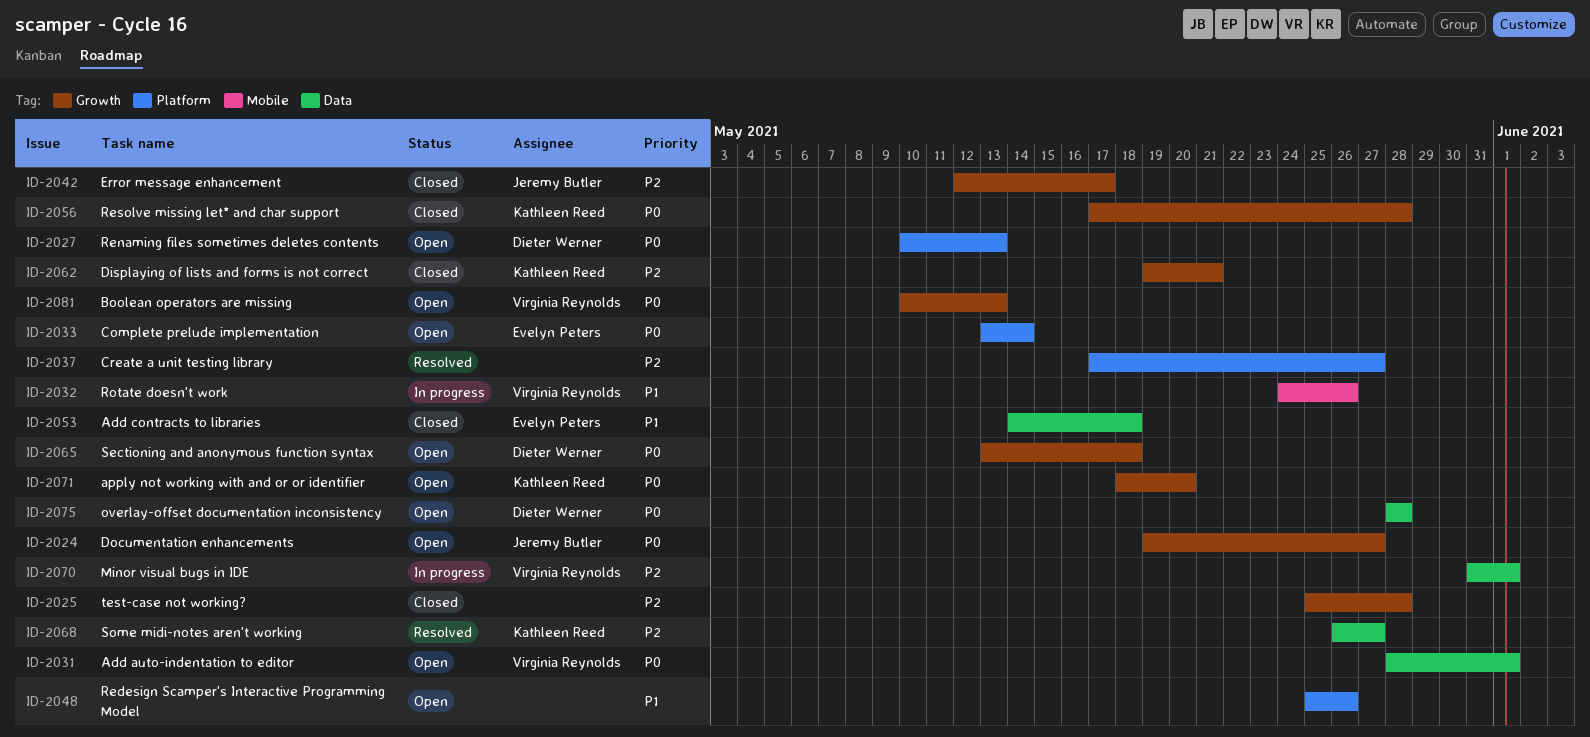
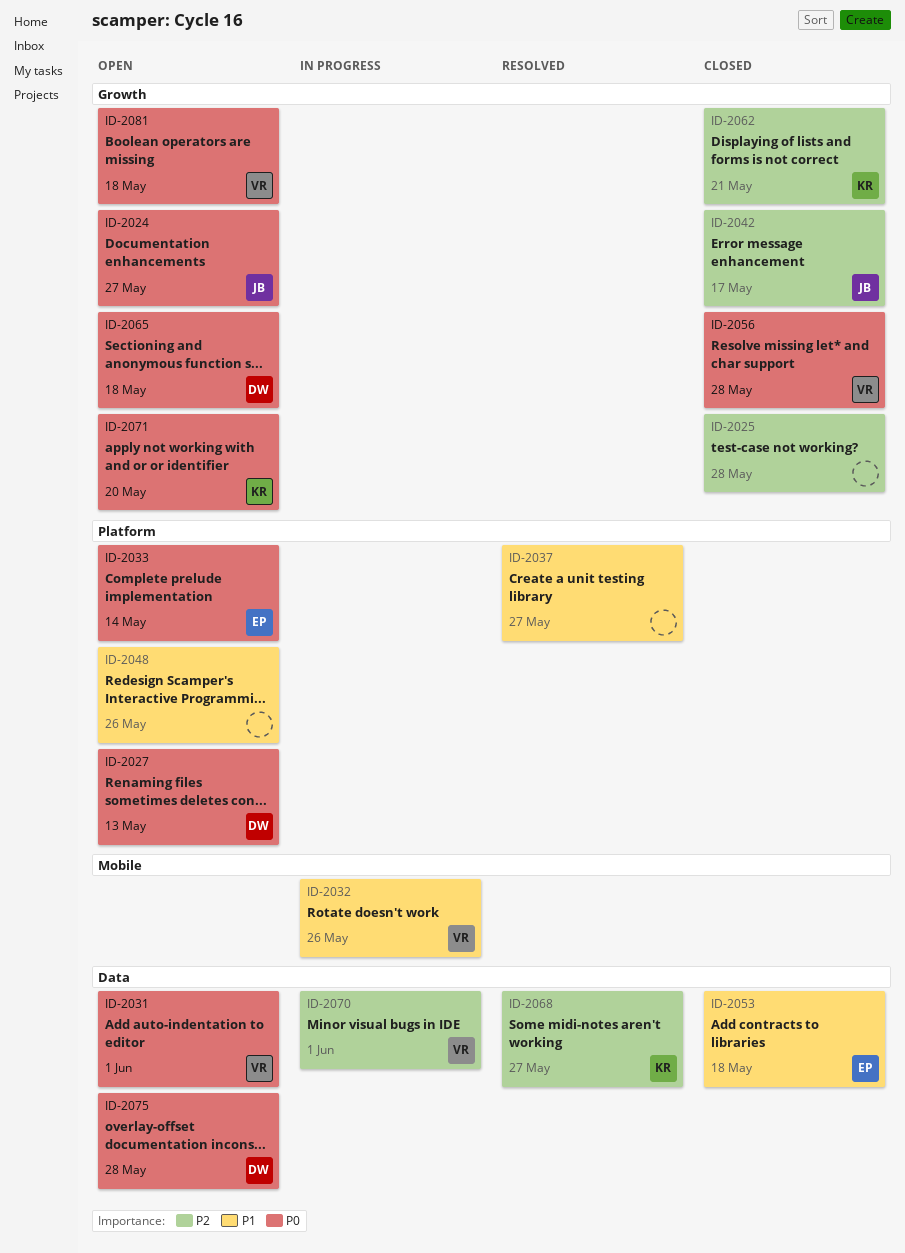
ID-2037, priority: P2 -> P1
ID-2056, owner: Kathleen Reed -> Virginia Reynolds
ID-2081, due: May 13 -> May 18

